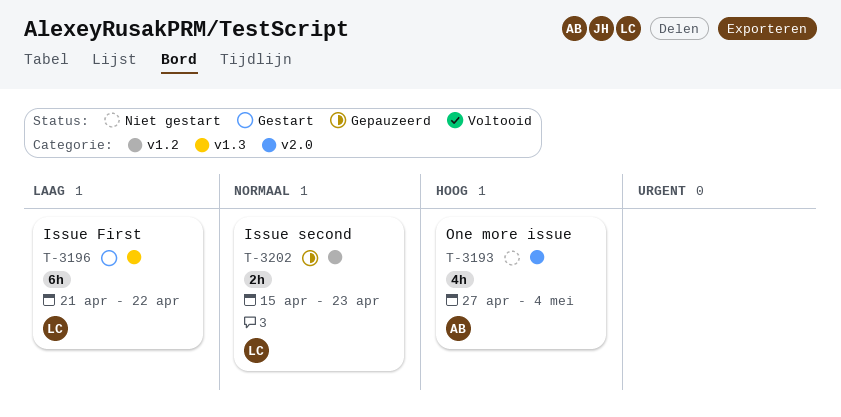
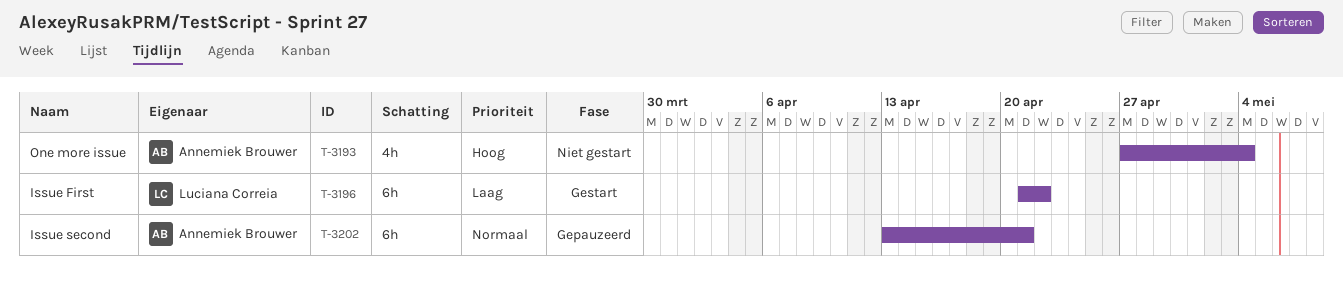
T-3202, owner: Luciana Correia -> Annemiek Brouwer
T-3202, estimate: 2h -> 6h
T-3202, start: Apr 15 -> Apr 13
T-3202, due: Apr 23 -> Apr 21

